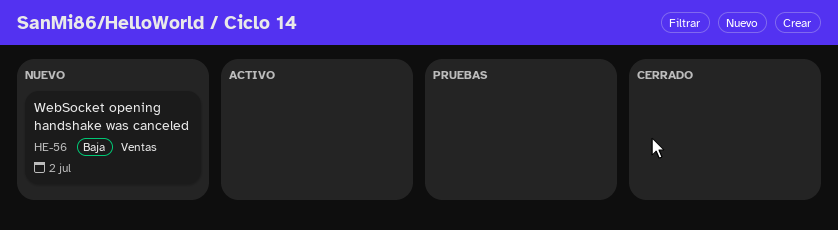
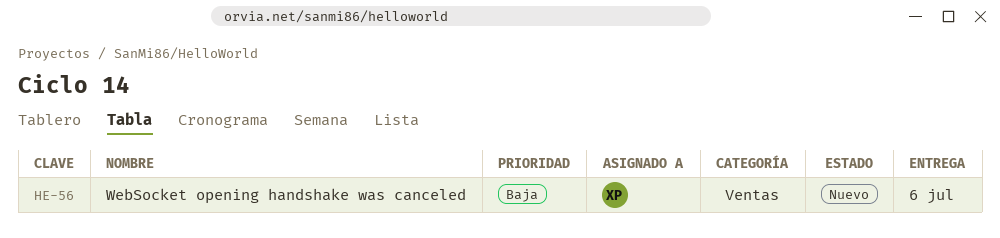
HE-56, due: Jul 2 -> Jul 6

